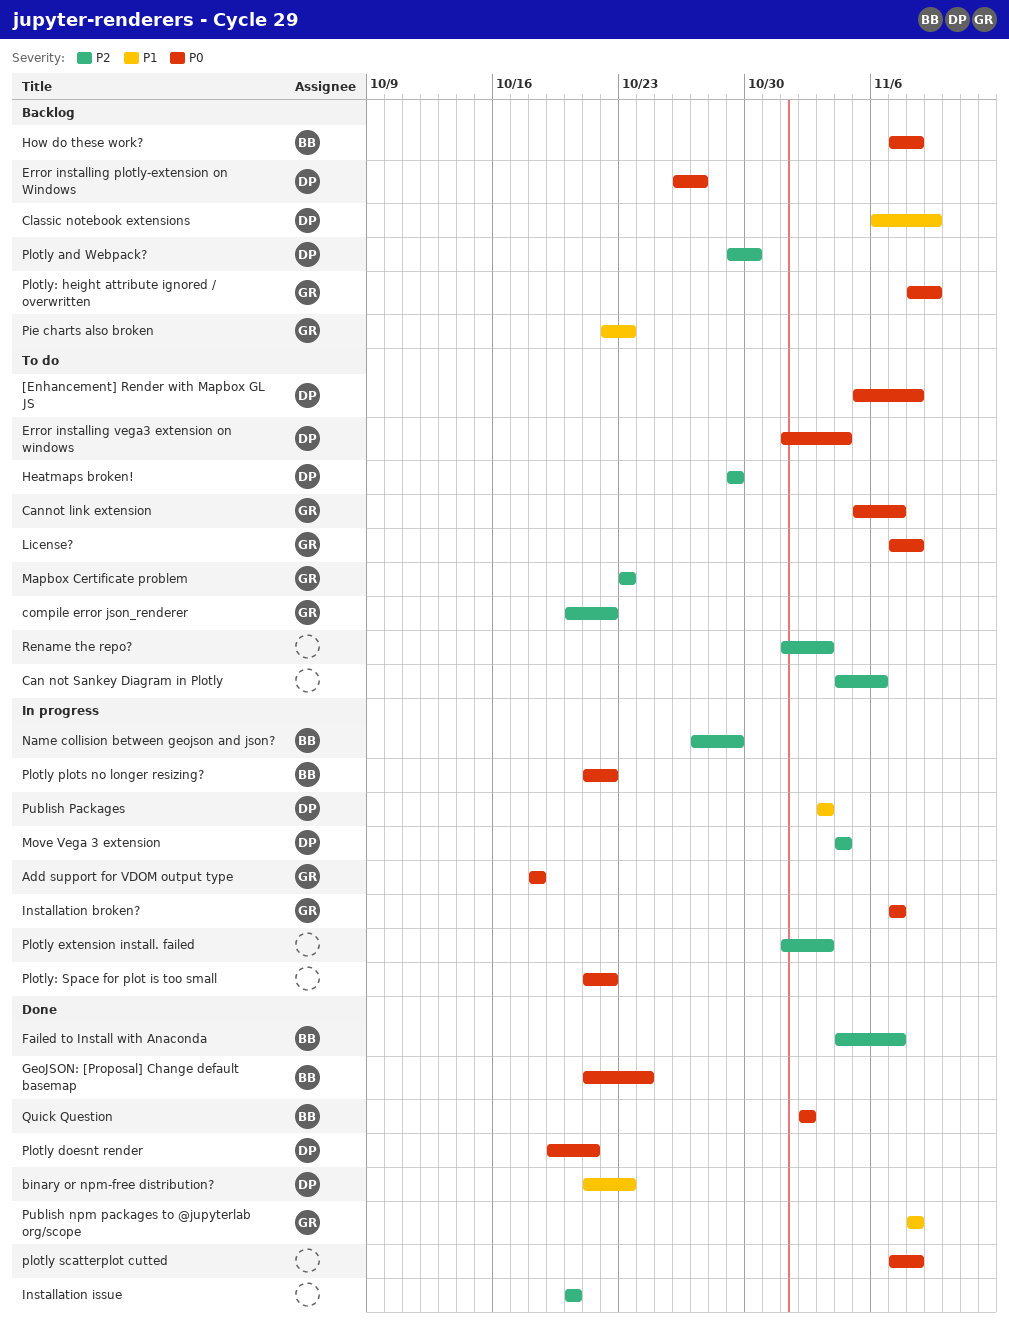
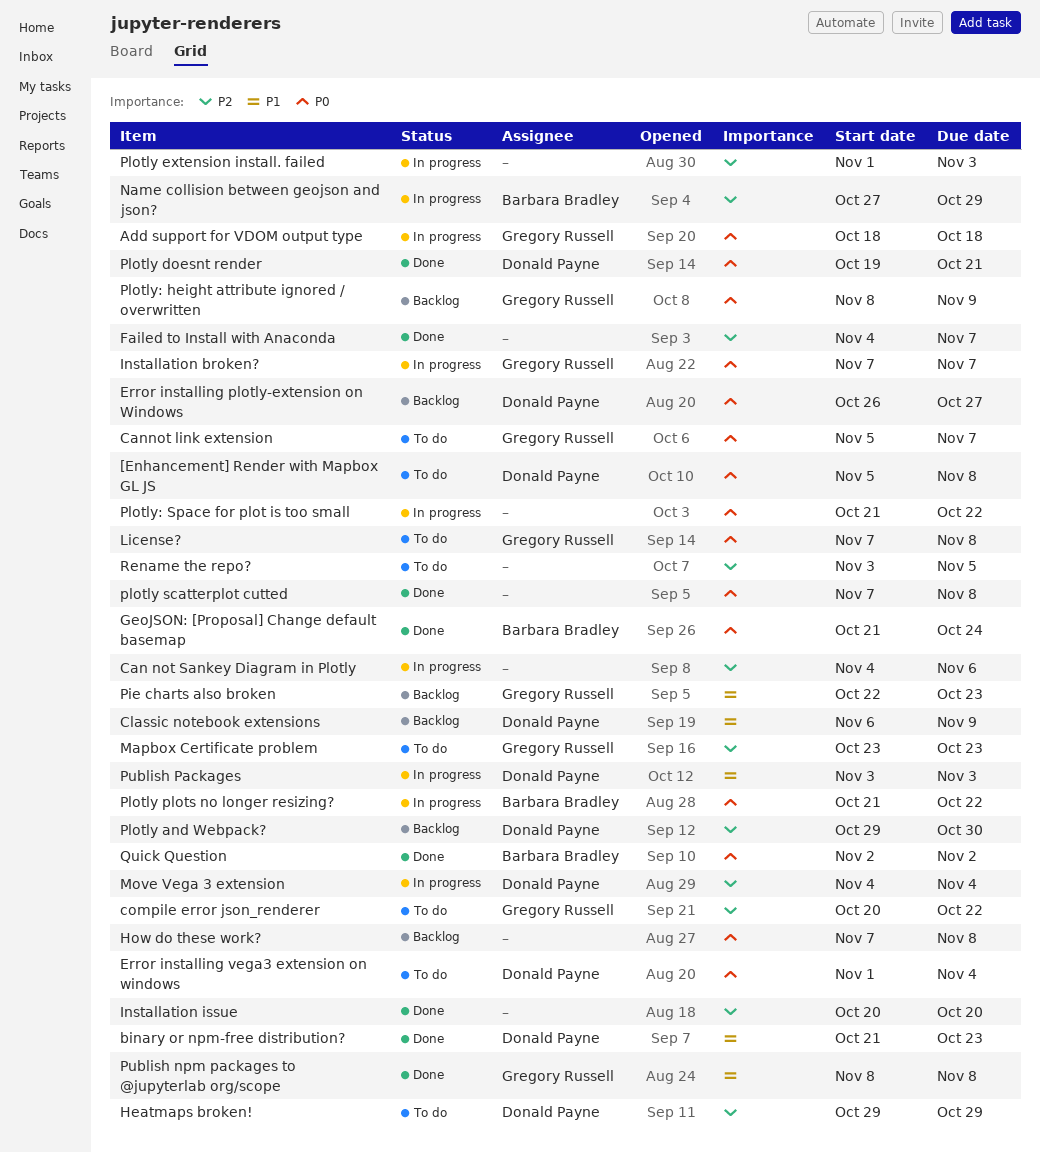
Can not Sankey Diagram in Plotly, status: To do -> In progress
Failed to Install with Anaconda, owner: Barbara Bradley -> none
How do these work?, owner: Barbara Bradley -> none
Rename the repo?, start: Nov 1 -> Nov 3
Rename the repo?, due: Nov 3 -> Nov 5

